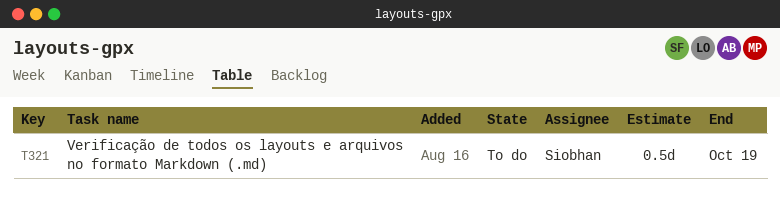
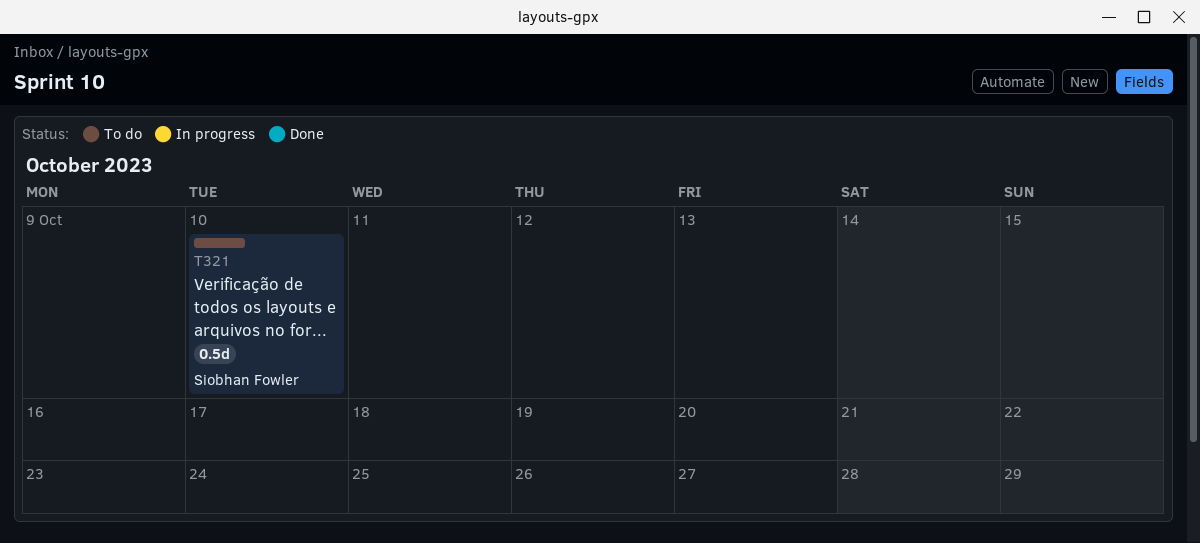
T321, due: Oct 19 -> Oct 10

